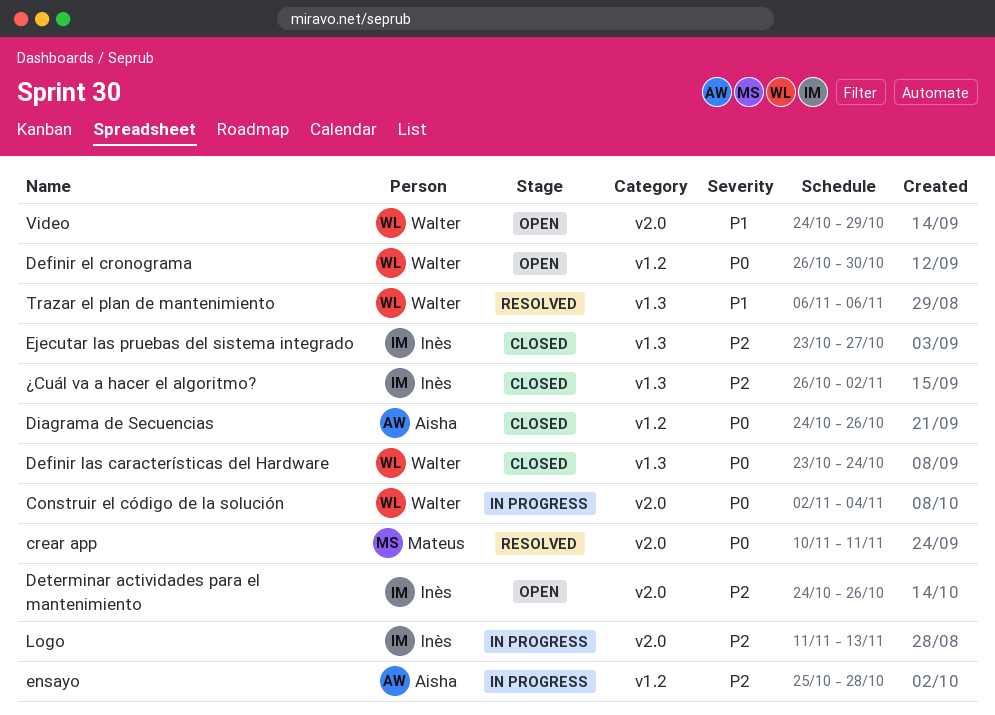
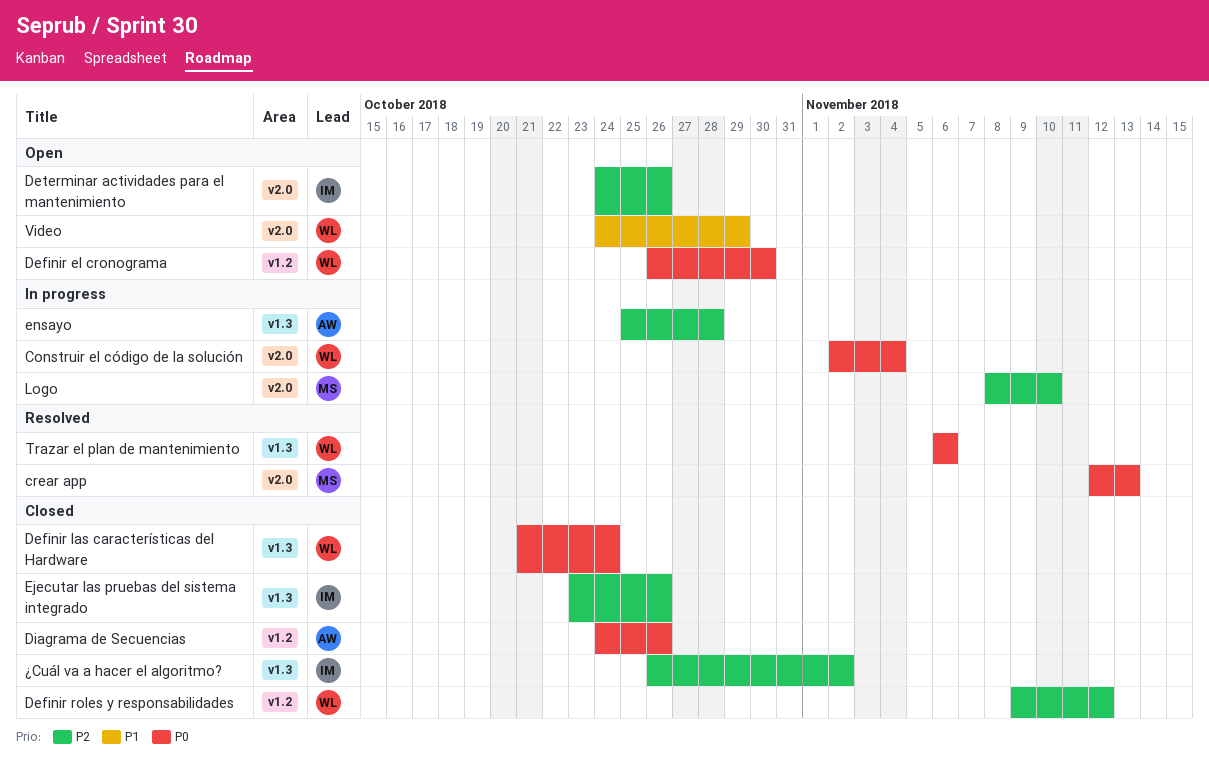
crear app, start: Nov 10 -> Nov 12
crear app, due: Nov 11 -> Nov 13
Definir las características del Hardware, start: Oct 23 -> Oct 21
Definir roles y responsabilidades: none -> present
Ejecutar las pruebas del sistema integrado, due: Oct 27 -> Oct 26
ensayo, label: v1.2 -> v1.3
Logo, owner: Inès -> Mateus
Logo, start: Nov 11 -> Nov 8
Logo, due: Nov 13 -> Nov 10
Trazar el plan de mantenimiento, priority: P1 -> P0

